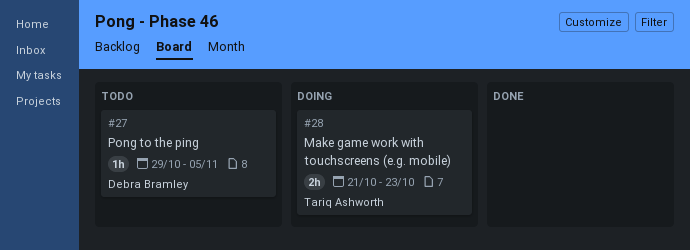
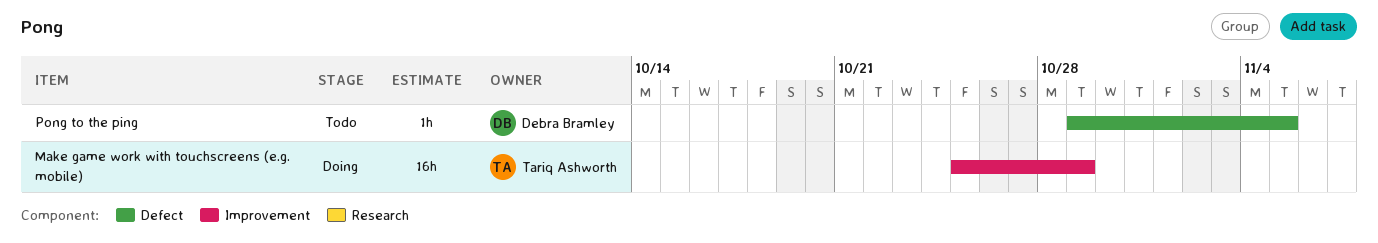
Make game work with touchscreens (e.g. mobile), estimate: 2h -> 16h
Make game work with touchscreens (e.g. mobile), start: Oct 21 -> Oct 25
Make game work with touchscreens (e.g. mobile), due: Oct 23 -> Oct 29

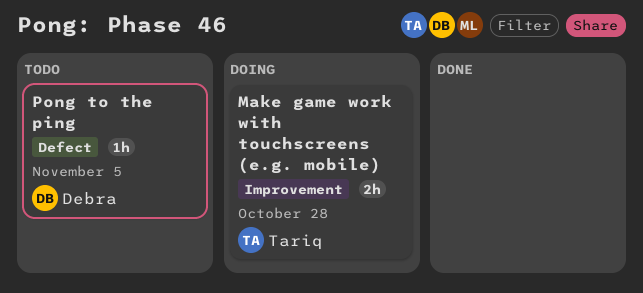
Make game work with touchscreens (e.g. mobile), estimate: 16h -> 2h
Make game work with touchscreens (e.g. mobile), due: Oct 29 -> Oct 28

